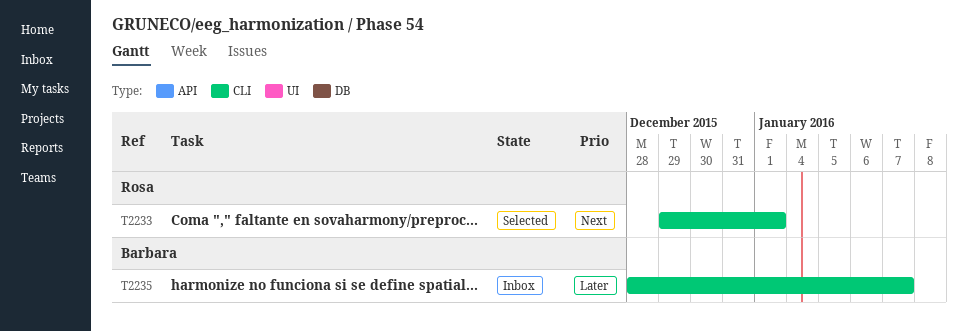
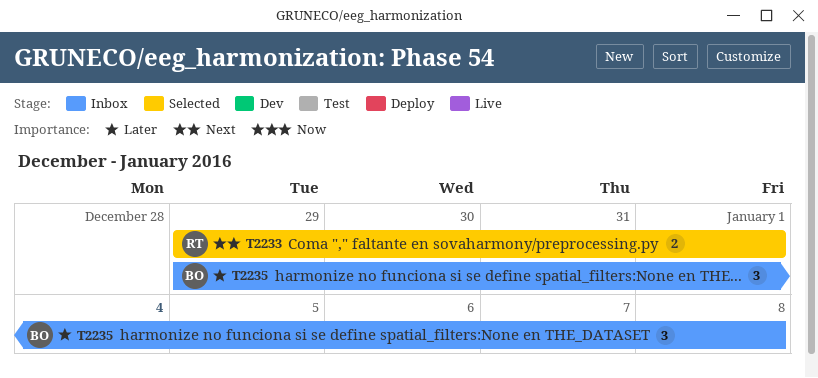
T2235, start: Dec 28 -> Dec 29
T2235, due: Jan 7 -> Jan 8

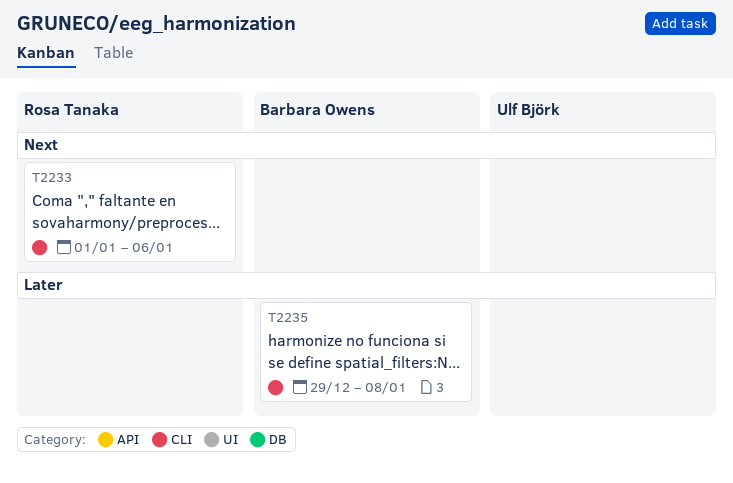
T2233, start: Dec 29 -> Jan 1
T2233, due: Jan 1 -> Jan 6

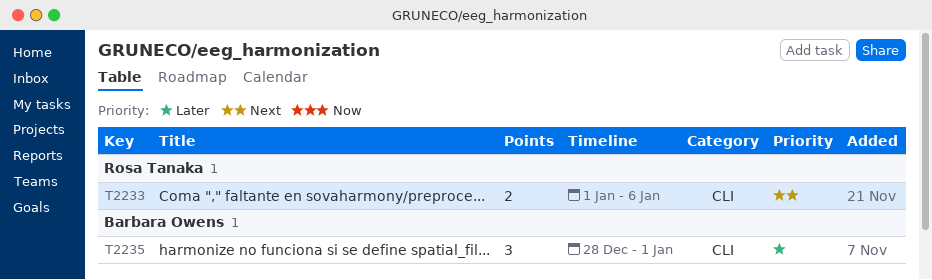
T2235, start: Dec 29 -> Dec 28
T2235, due: Jan 8 -> Jan 1

